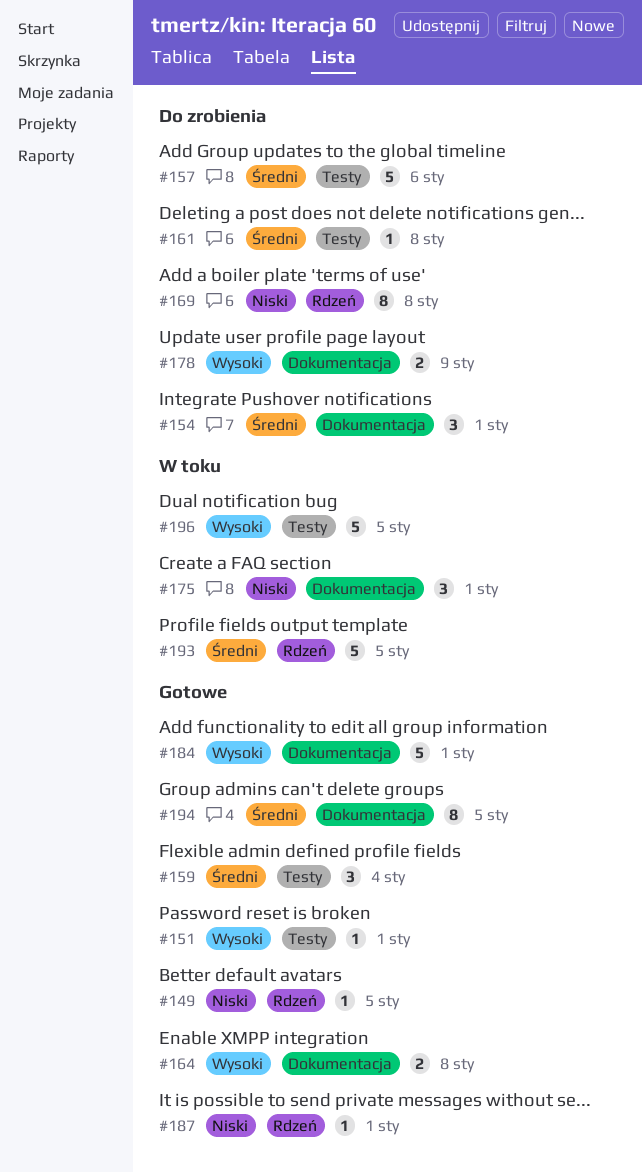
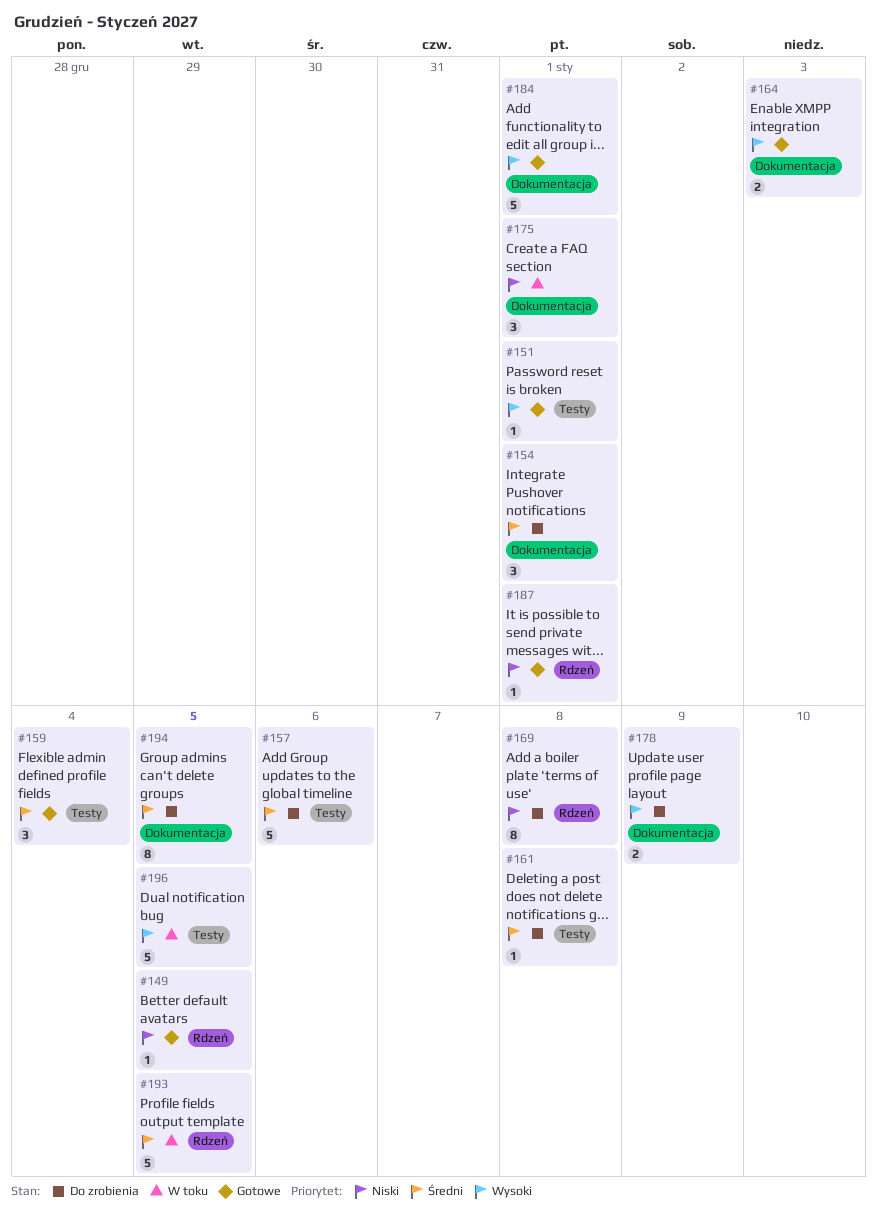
#164, due: Jan 8 -> Jan 3
#194, status: Gotowe -> Do zrobienia

